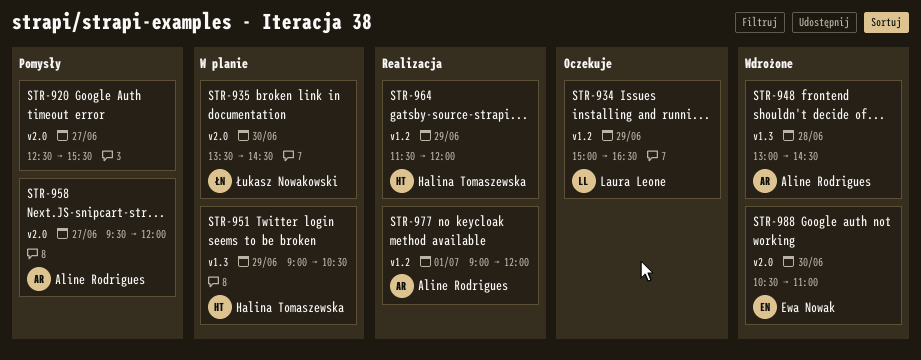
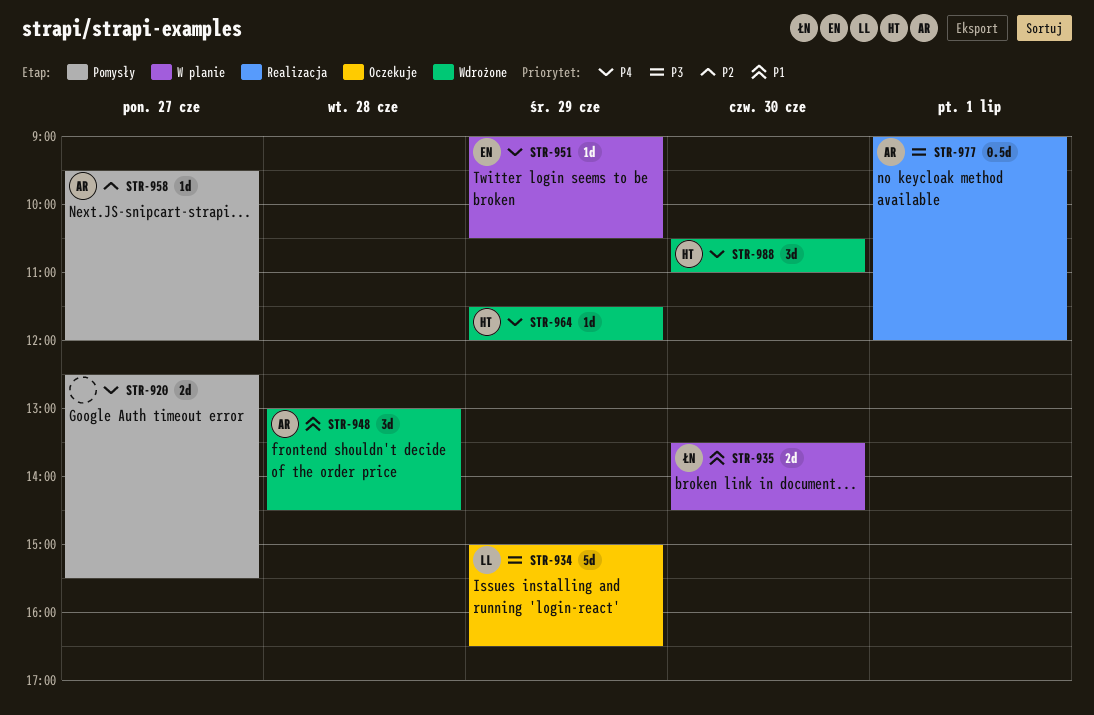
STR-951, owner: Halina Tomaszewska -> Ewa Nowak
STR-964, status: Realizacja -> Wdrożone
STR-988, owner: Ewa Nowak -> Halina Tomaszewska

